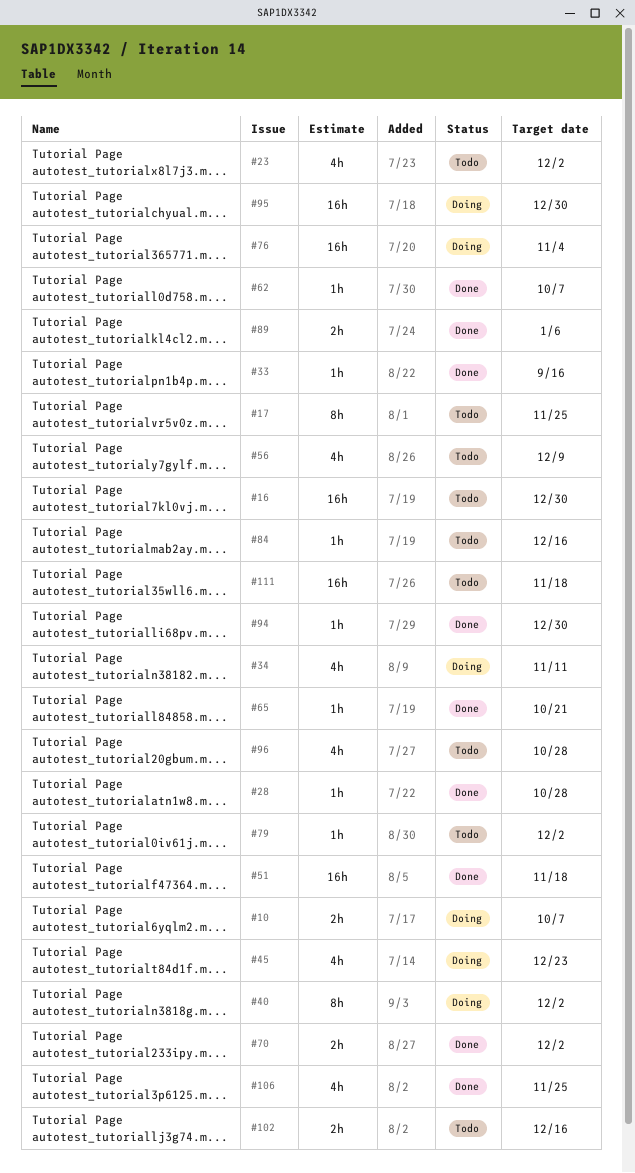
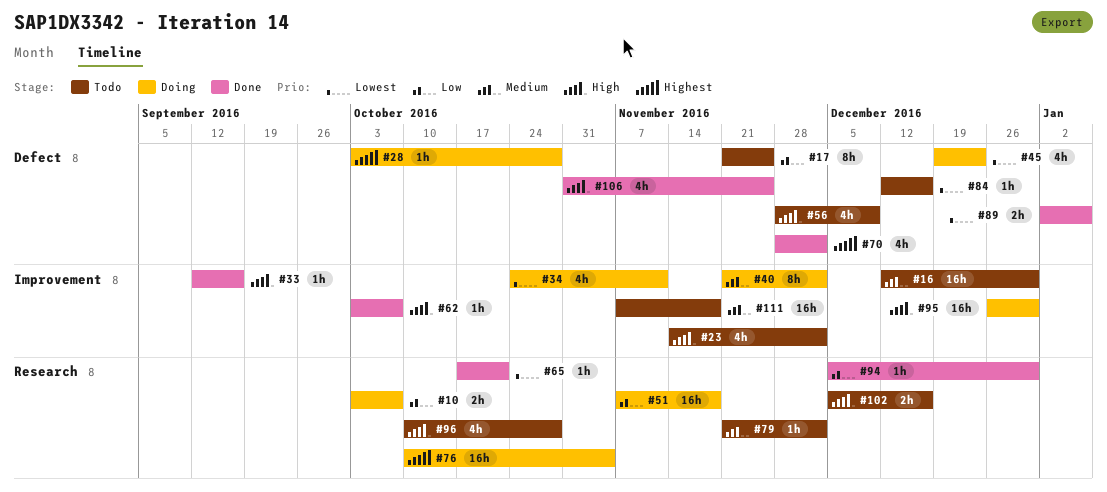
#28, status: Done -> Doing
#51, status: Done -> Doing
#70, estimate: 2h -> 4h

